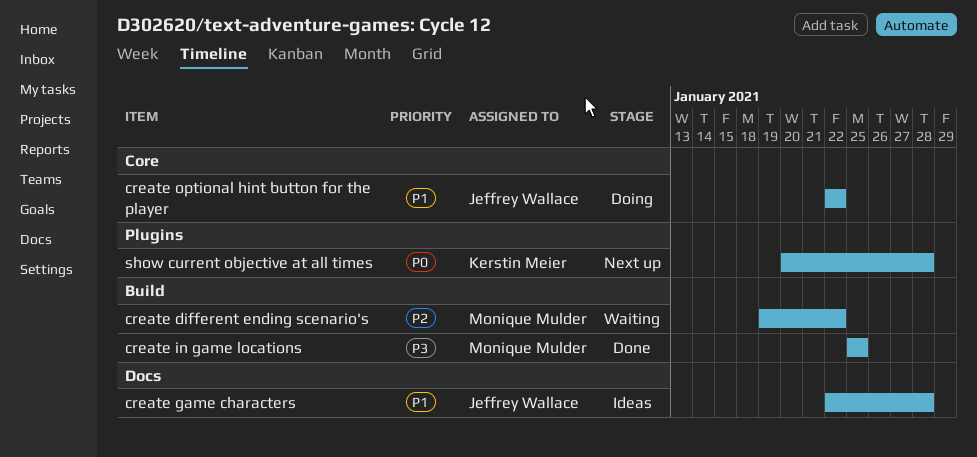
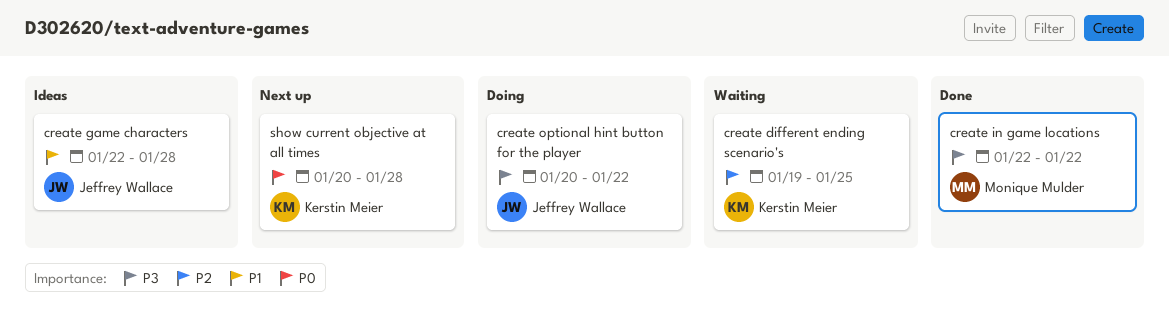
create different ending scenario's, owner: Monique Mulder -> Kerstin Meier
create different ending scenario's, due: Jan 22 -> Jan 25
create in game locations, start: Jan 25 -> Jan 22
create in game locations, due: Jan 25 -> Jan 22
create optional hint button for the player, priority: P1 -> P3
create optional hint button for the player, start: Jan 22 -> Jan 20

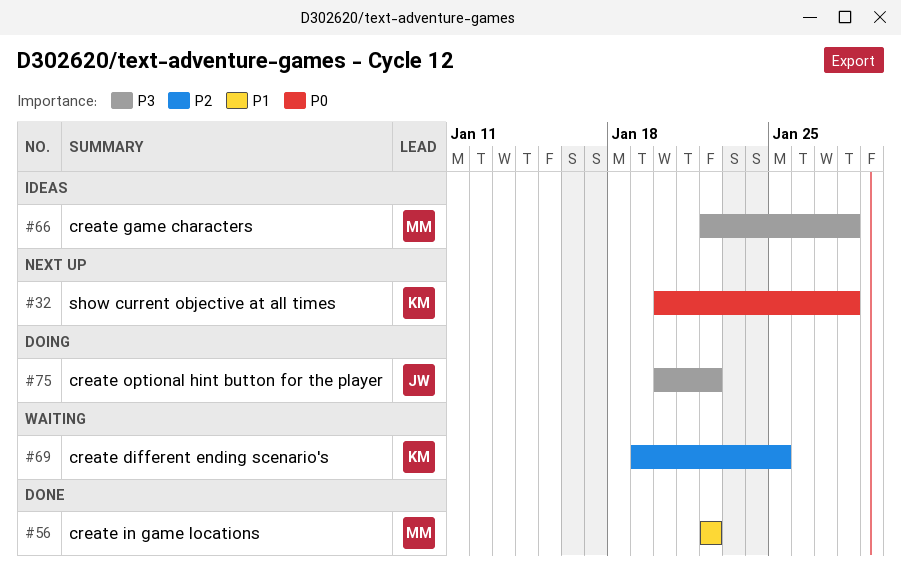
create game characters, owner: Jeffrey Wallace -> Monique Mulder
create game characters, priority: P1 -> P3
create in game locations, priority: P3 -> P1

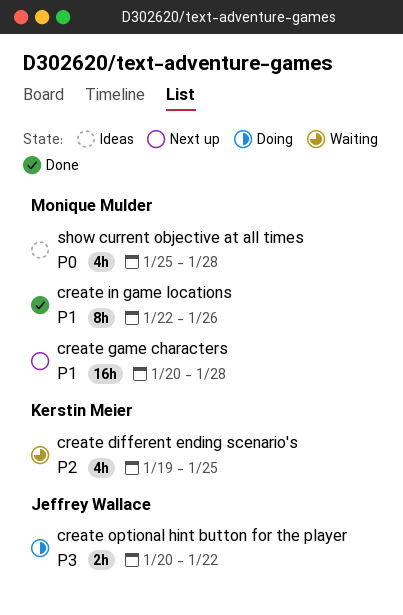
create game characters, status: Ideas -> Next up
create game characters, priority: P3 -> P1
create game characters, start: Jan 22 -> Jan 20
create in game locations, due: Jan 22 -> Jan 26
show current objective at all times, status: Next up -> Ideas
show current objective at all times, owner: Kerstin Meier -> Monique Mulder
show current objective at all times, start: Jan 20 -> Jan 25

